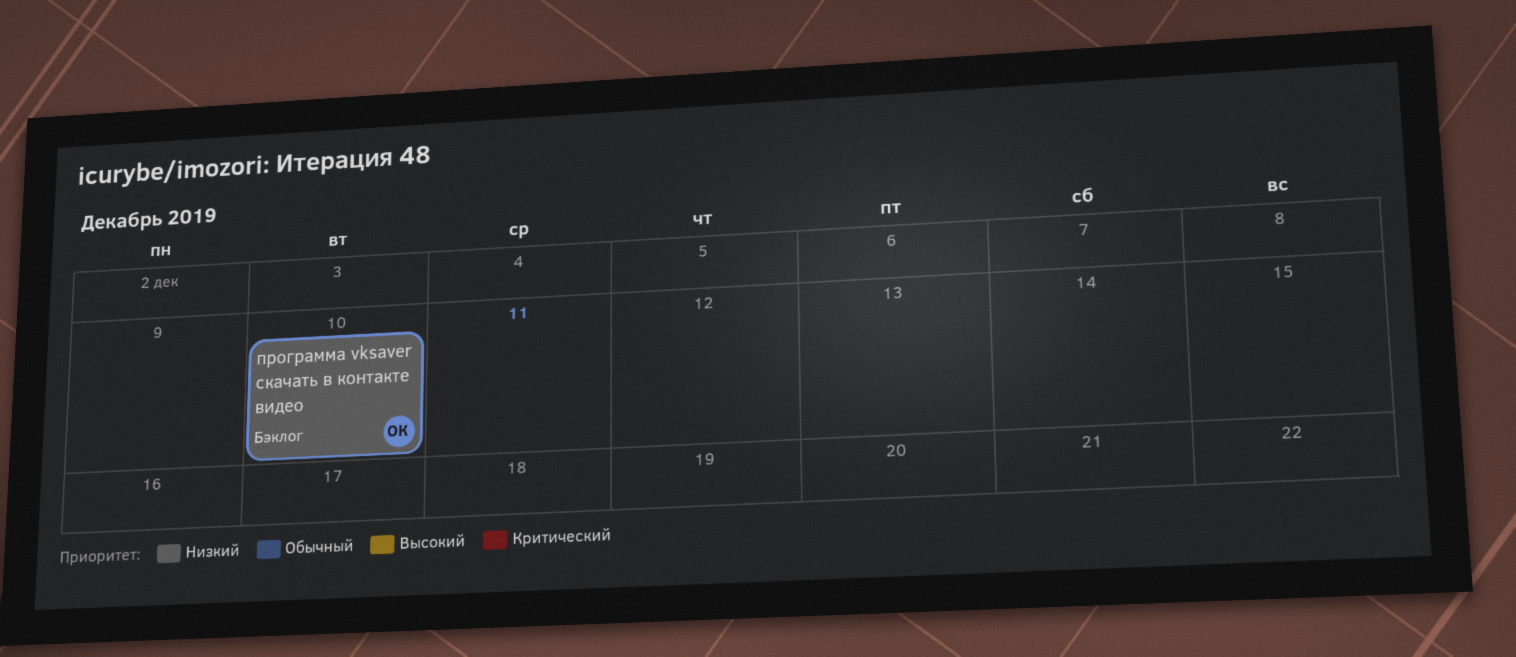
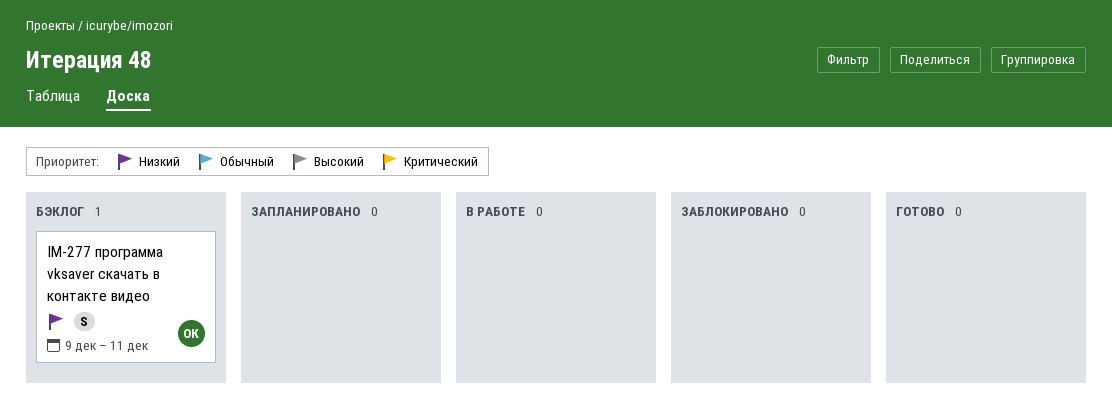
программа vksaver скачать в контакте видео, due: Dec 10 -> Dec 11

